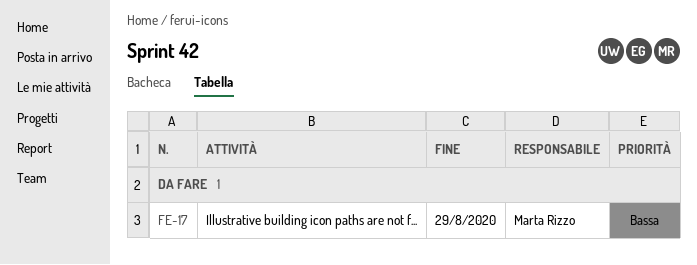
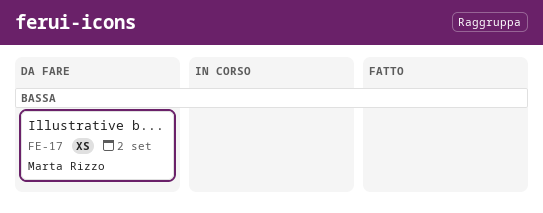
FE-17, due: Aug 29 -> Sep 2

